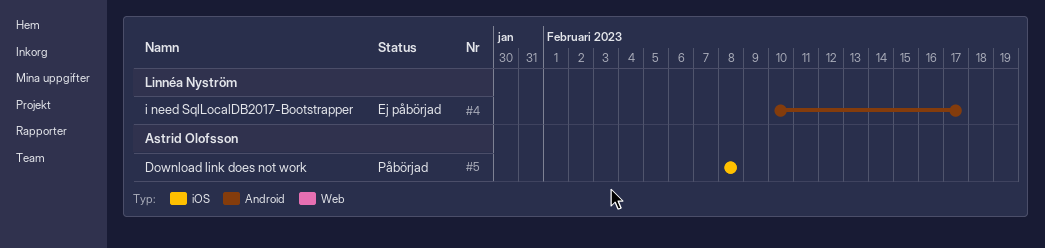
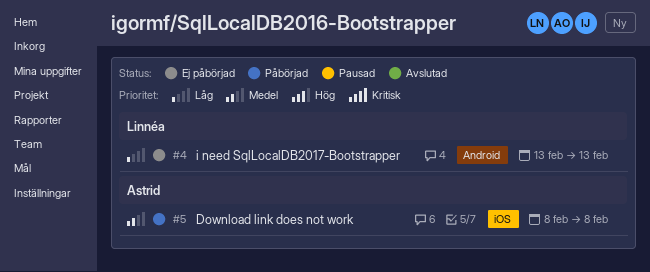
#4, start: Feb 10 -> Feb 13
#4, due: Feb 17 -> Feb 13

